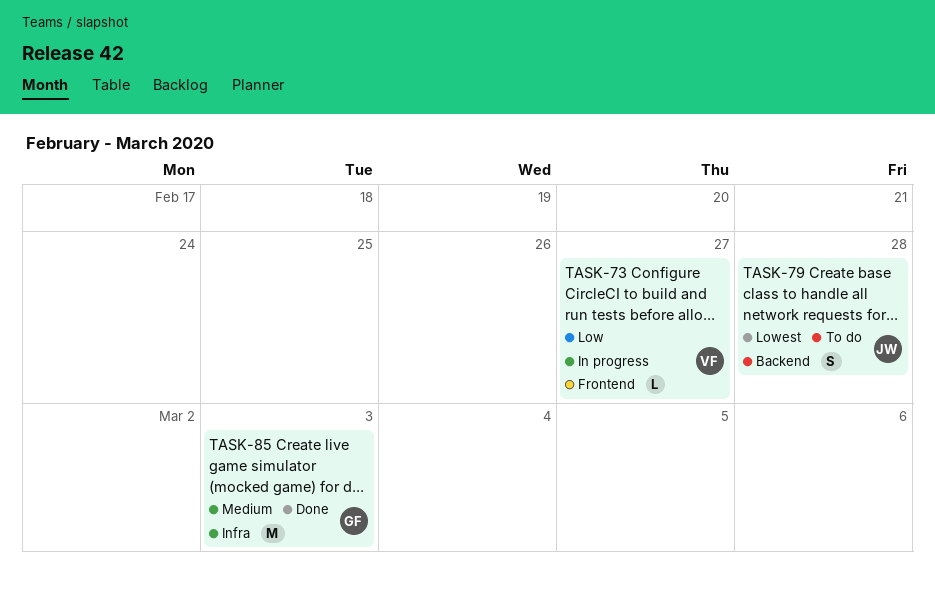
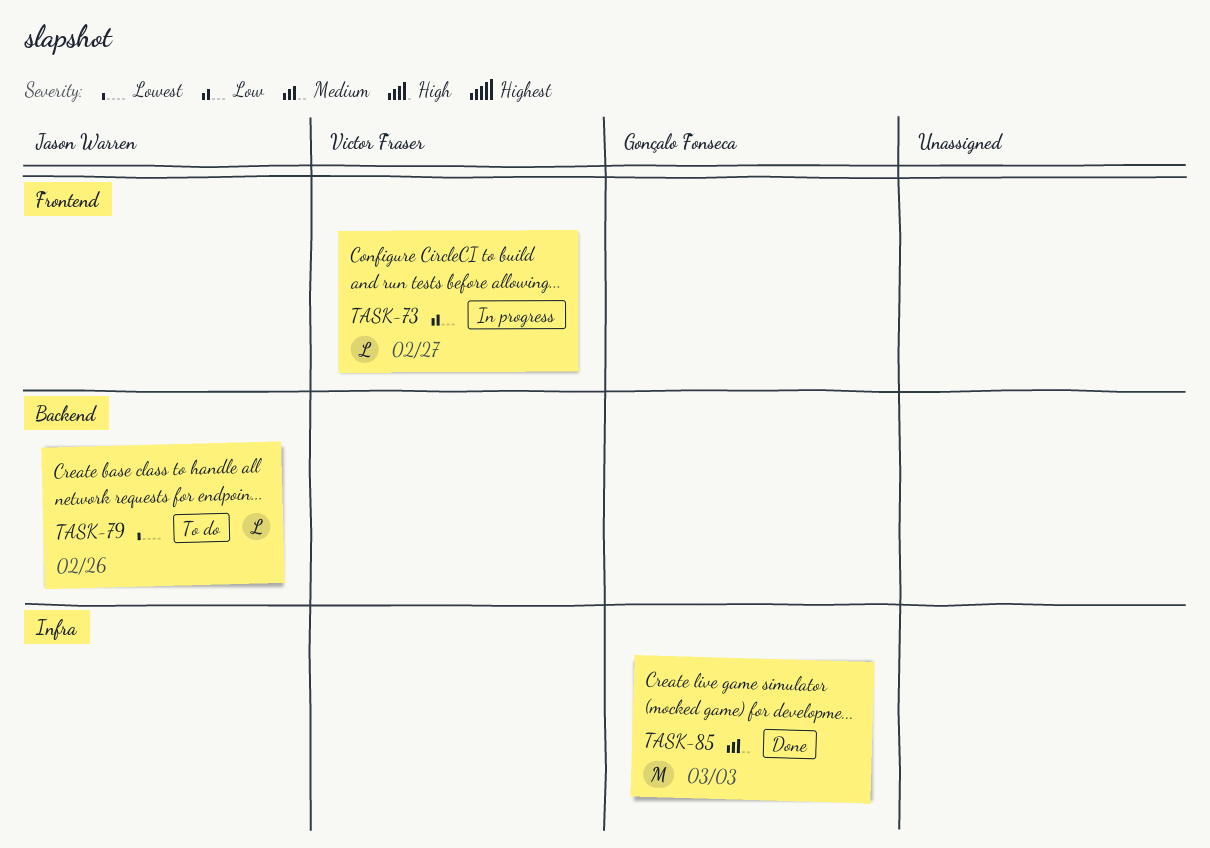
TASK-79, estimate: S -> L
TASK-79, due: Feb 28 -> Feb 26

